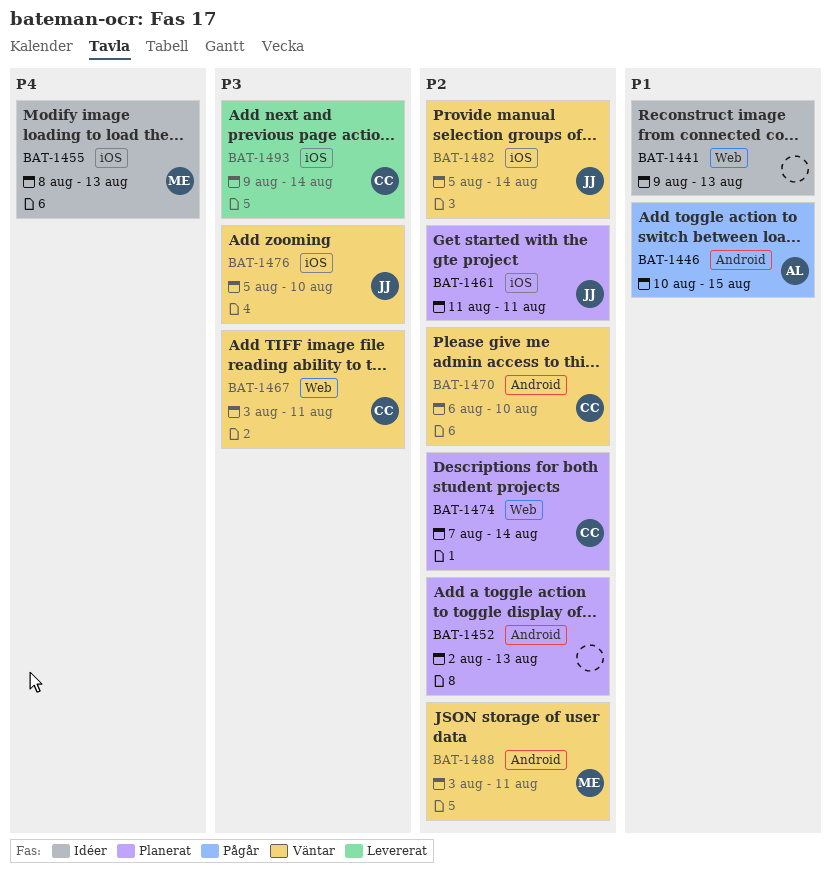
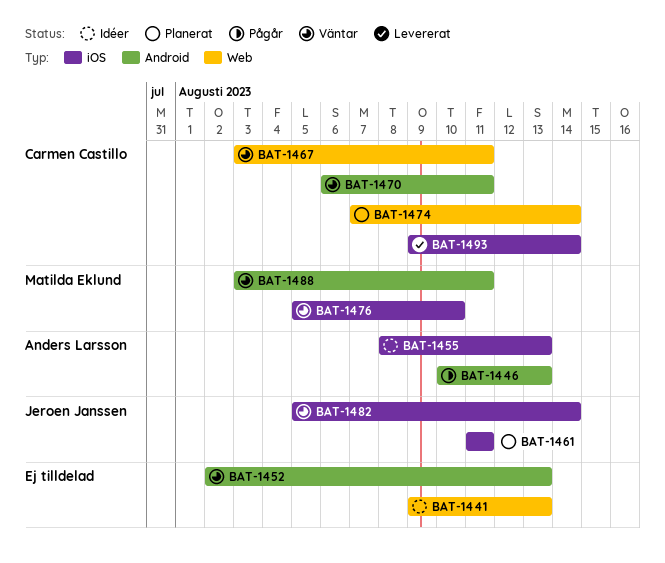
BAT-1446, due: Aug 15 -> Aug 13
BAT-1452, status: Planerat -> Väntar
BAT-1455, owner: Matilda Eklund -> Anders Larsson
BAT-1470, due: Aug 10 -> Aug 11
BAT-1476, owner: Jeroen Janssen -> Matilda Eklund

